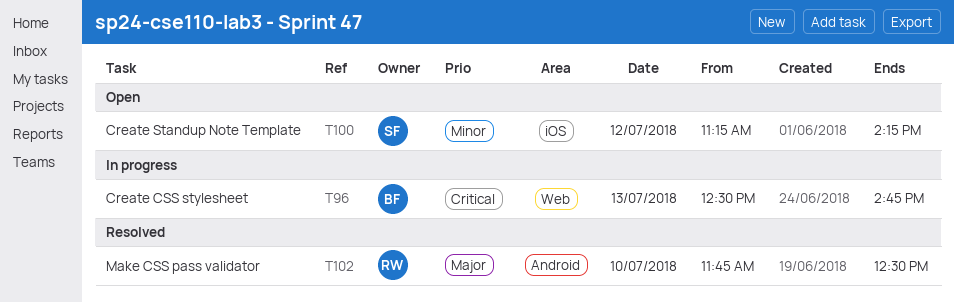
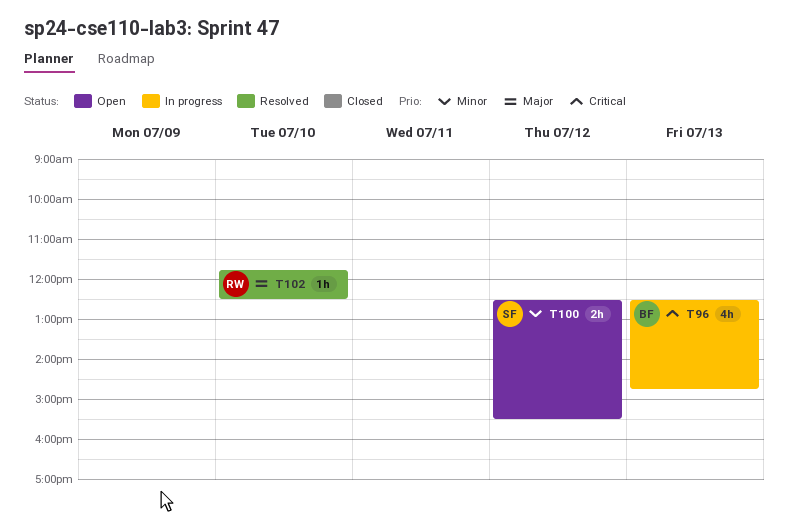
T100, begins: 11:15 -> 12:30
T100, ends: 14:15 -> 15:30

